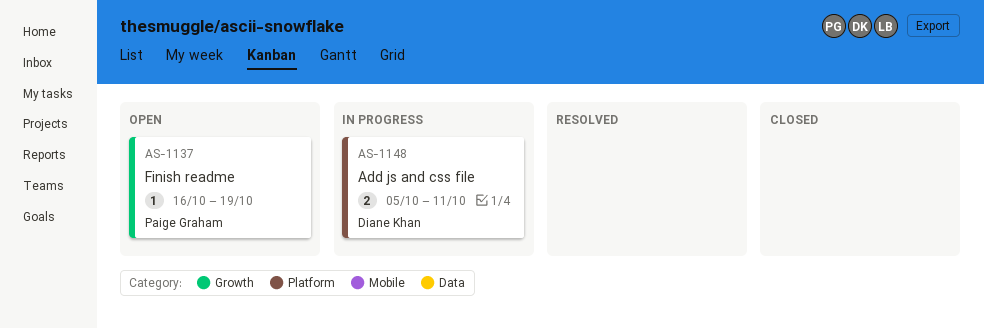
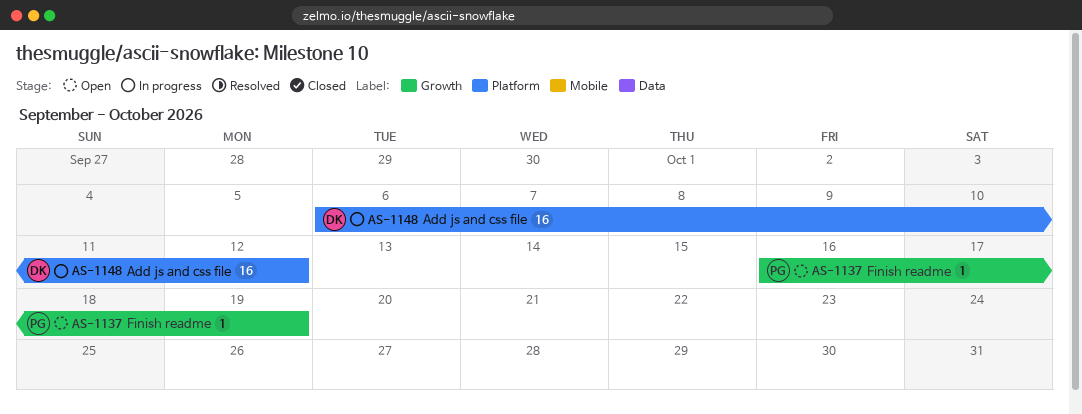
AS-1148, estimate: 2 -> 16
AS-1148, start: Oct 5 -> Oct 6
AS-1148, due: Oct 11 -> Oct 12

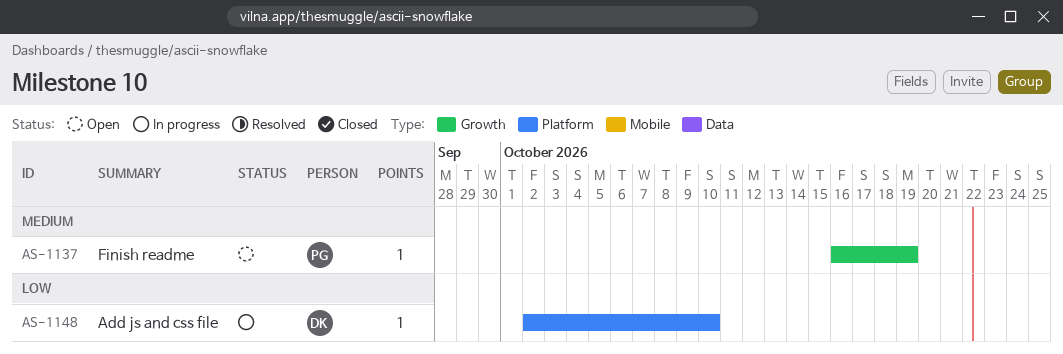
AS-1148, estimate: 16 -> 1
AS-1148, start: Oct 6 -> Oct 2
AS-1148, due: Oct 12 -> Oct 10

